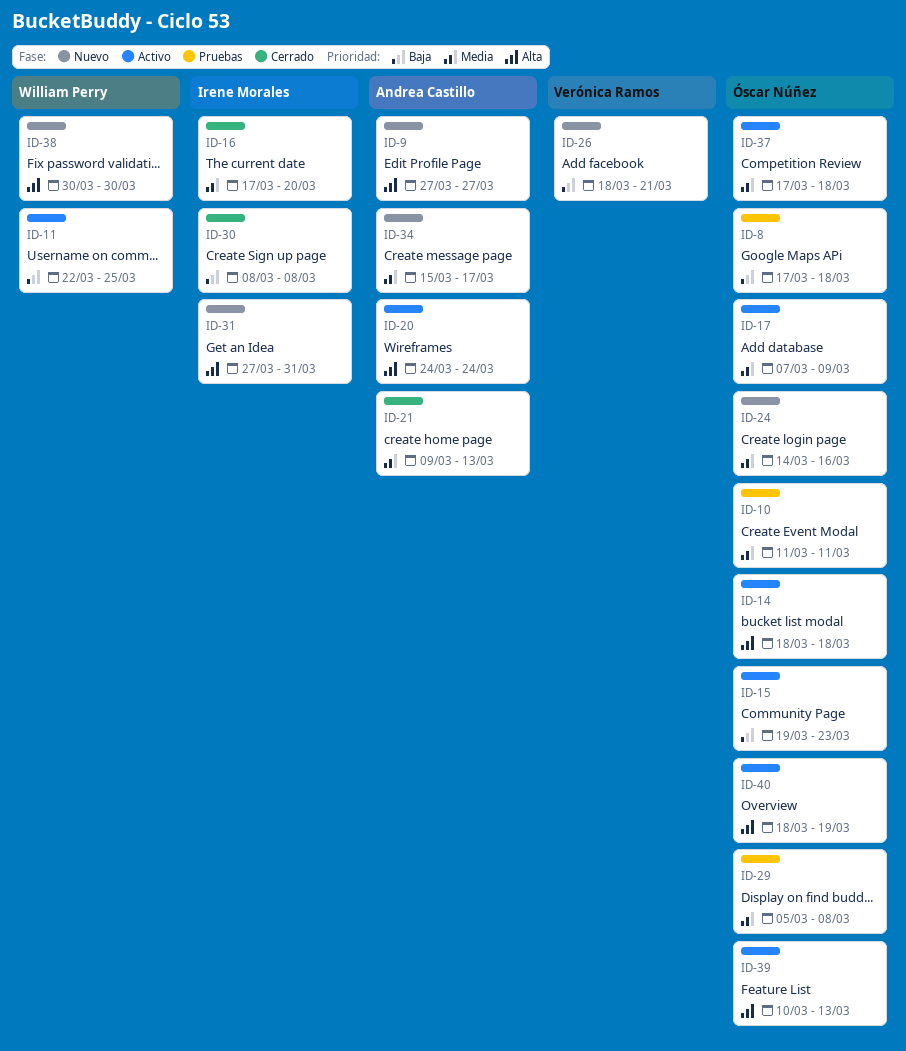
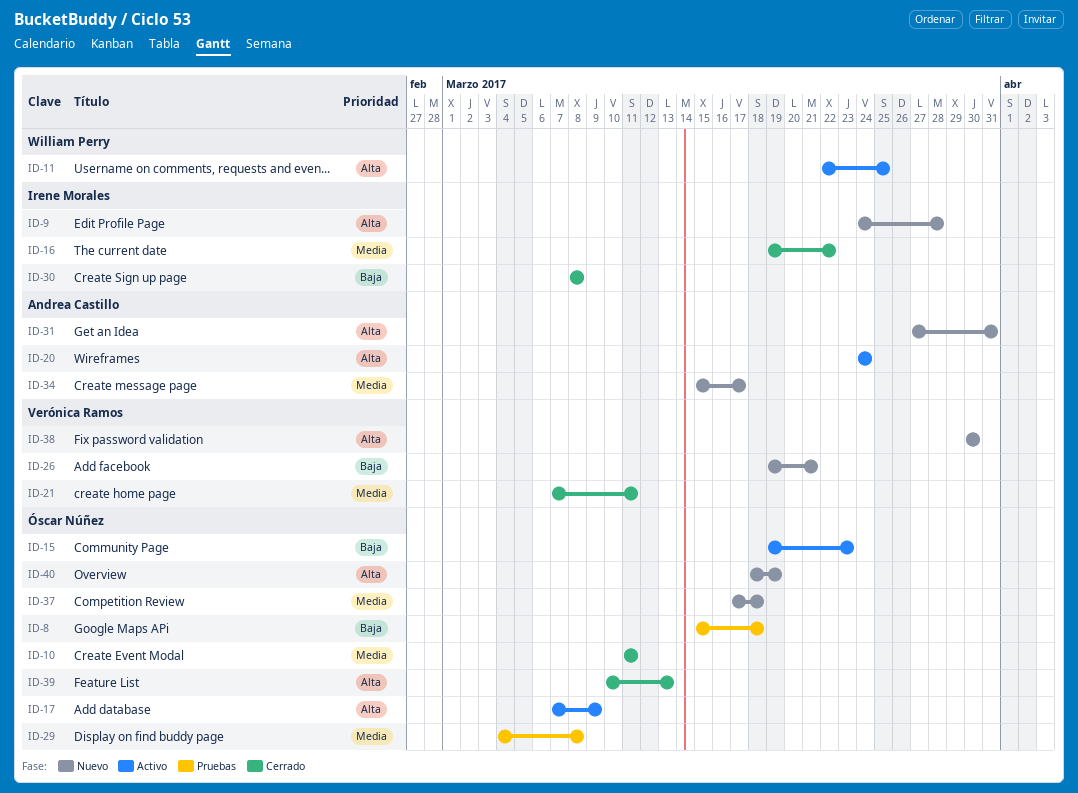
ID-8, start: Mar 17 -> Mar 15
ID-9, owner: Andrea Castillo -> Irene Morales
ID-9, start: Mar 27 -> Mar 24
ID-9, due: Mar 27 -> Mar 28
ID-10, status: Pruebas -> Cerrado
ID-11, priority: Baja -> Alta
ID-14: present -> none
ID-16, start: Mar 17 -> Mar 19
ID-16, due: Mar 20 -> Mar 22
ID-17, priority: Media -> Alta
ID-21, owner: Andrea Castillo -> Verónica Ramos
ID-21, start: Mar 9 -> Mar 7
ID-21, due: Mar 13 -> Mar 11
ID-24: present -> none
ID-26, start: Mar 18 -> Mar 19
ID-29, start: Mar 5 -> Mar 4
ID-31, owner: Irene Morales -> Andrea Castillo
ID-37, status: Activo -> Nuevo
ID-38, owner: William Perry -> Verónica Ramos
ID-39, status: Activo -> Cerrado
ID-40, status: Activo -> Nuevo

